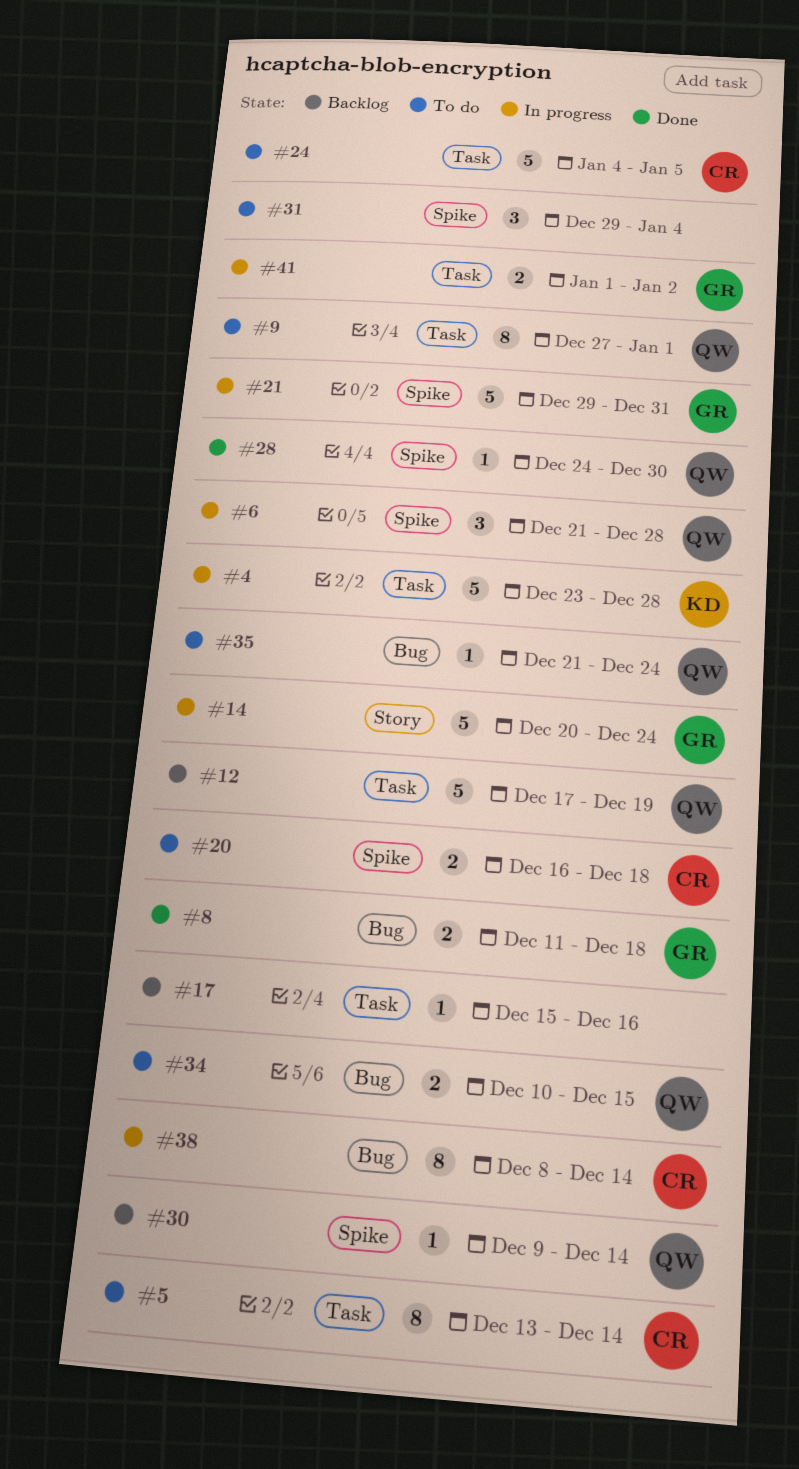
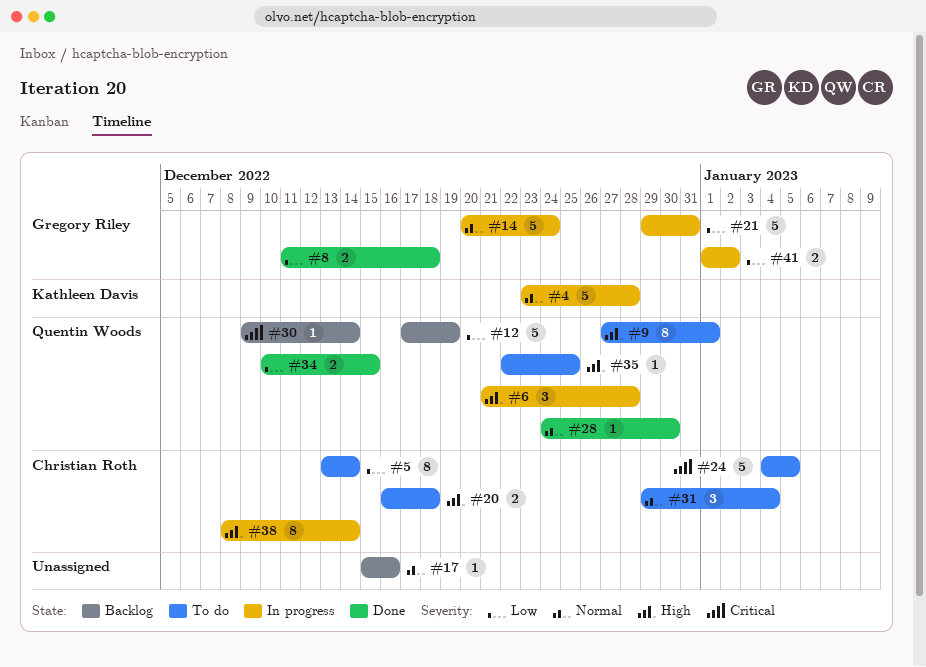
#31, owner: none -> Christian Roth
#34, status: To do -> Done
#35, start: Dec 21 -> Dec 22
#35, due: Dec 24 -> Dec 25

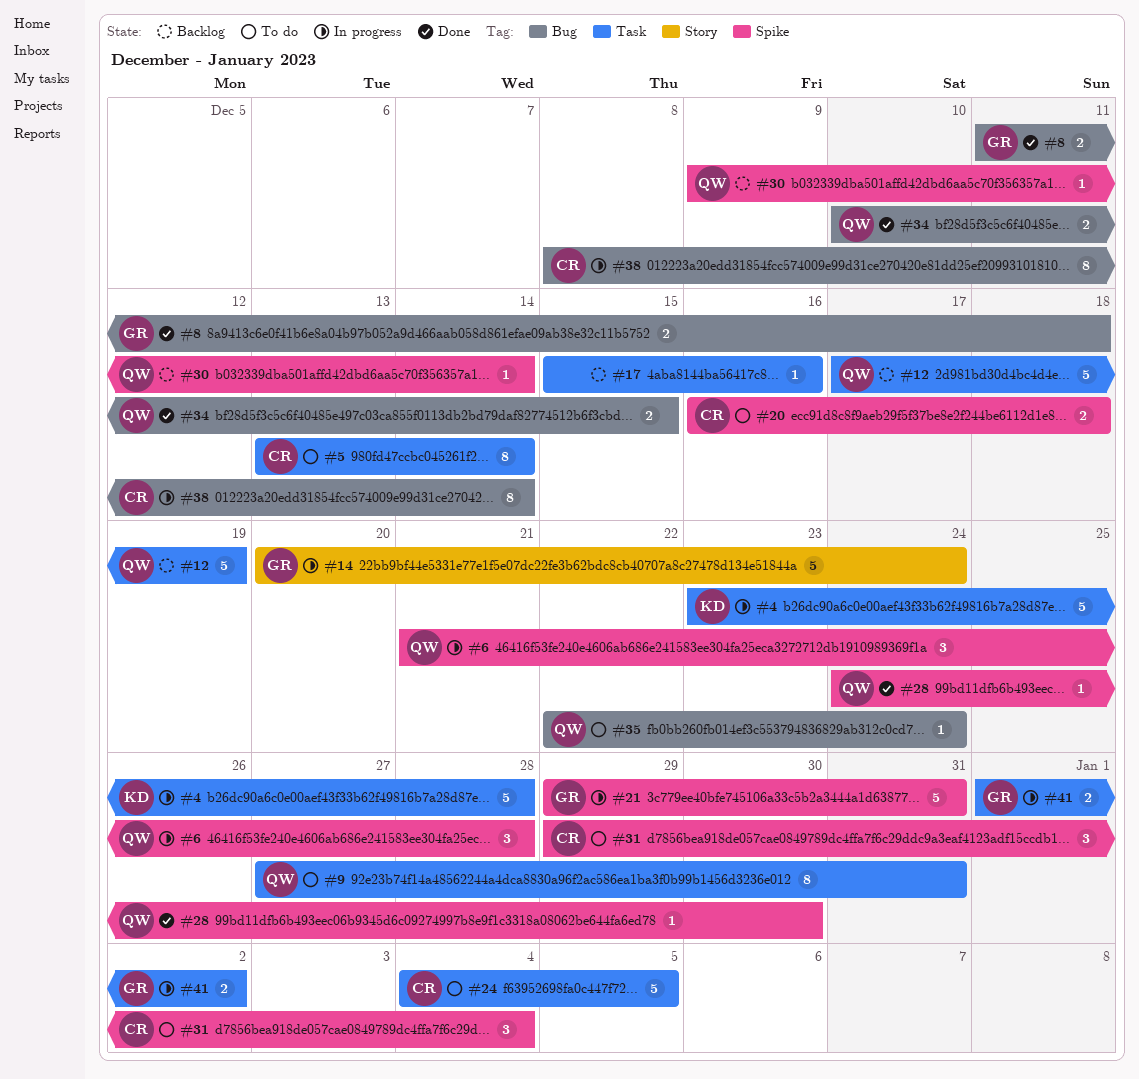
#9, due: Jan 1 -> Dec 31
#35, due: Dec 25 -> Dec 24

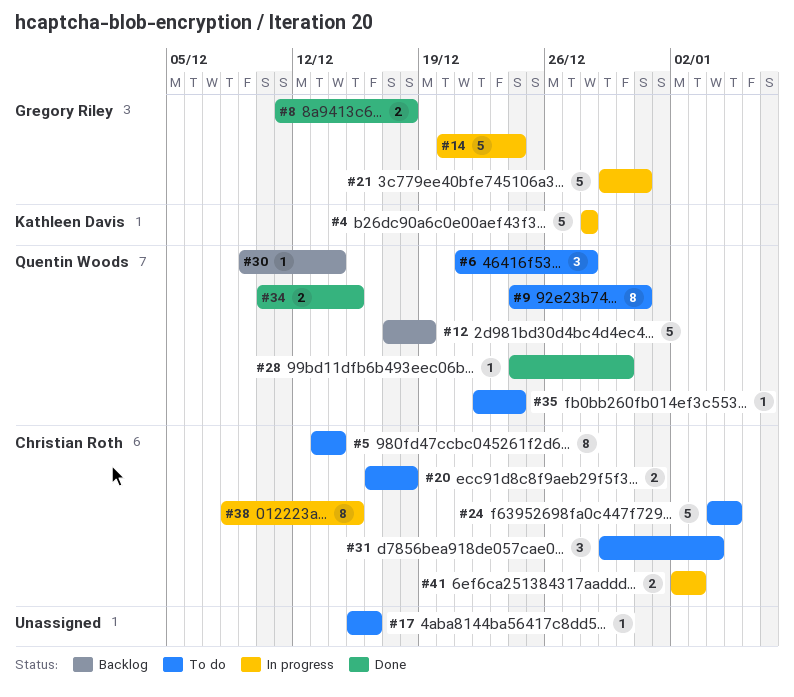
#4, start: Dec 23 -> Dec 28
#6, status: In progress -> To do
#9, start: Dec 27 -> Dec 24
#17, status: Backlog -> To do
#38, due: Dec 14 -> Dec 15
#41, owner: Gregory Riley -> Christian Roth
#41, start: Jan 1 -> Jan 2
#41, due: Jan 2 -> Jan 3

